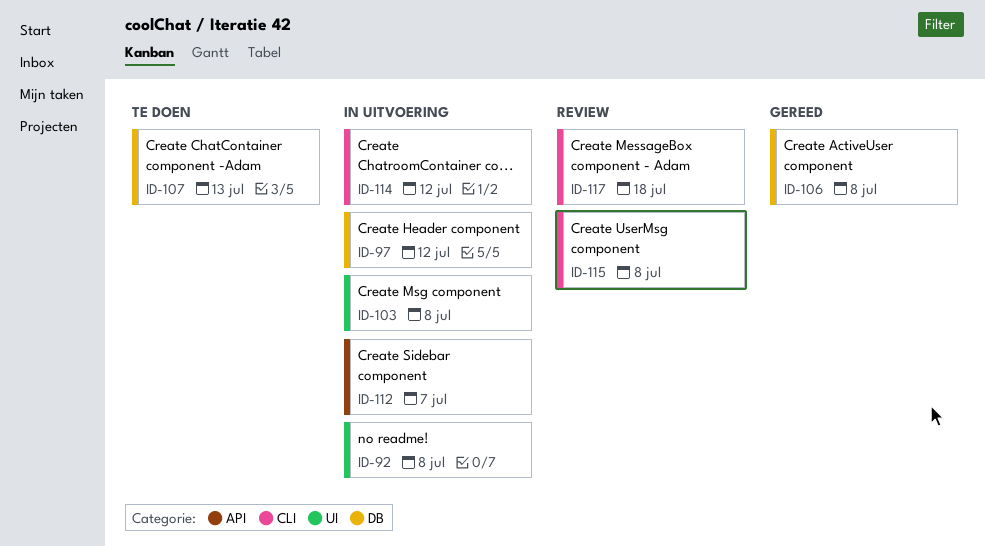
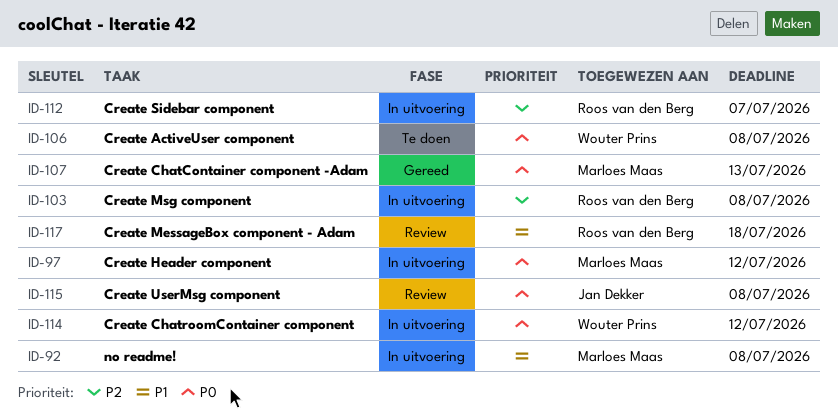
ID-106, status: Gereed -> Te doen
ID-107, status: Te doen -> Gereed

